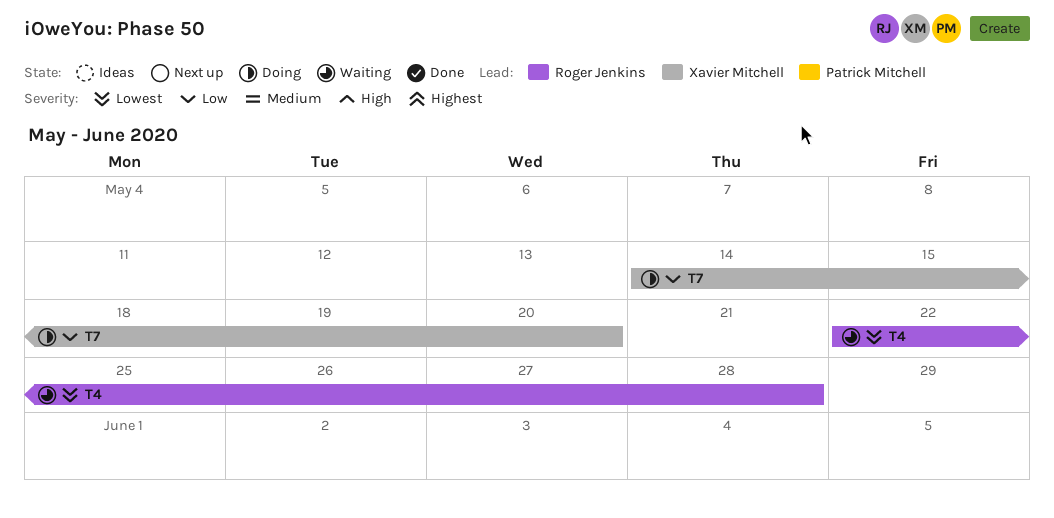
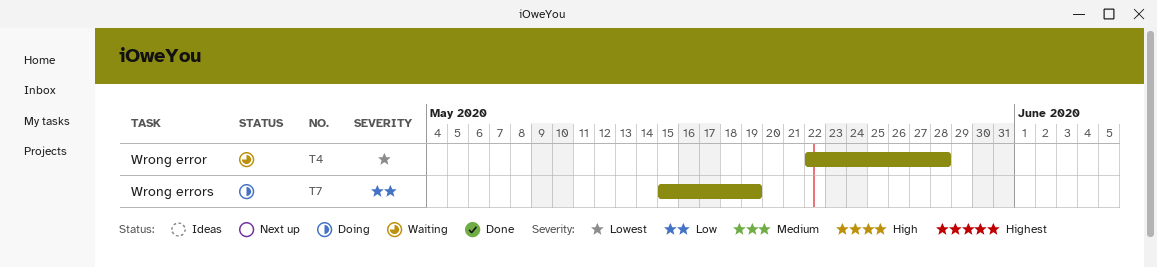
T7, start: May 14 -> May 15
T7, due: May 20 -> May 19

